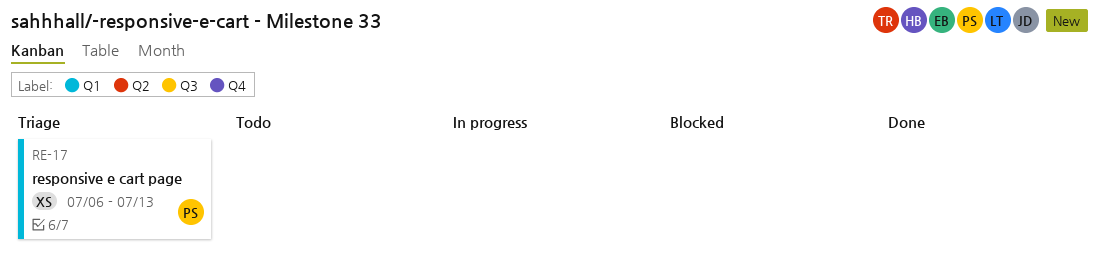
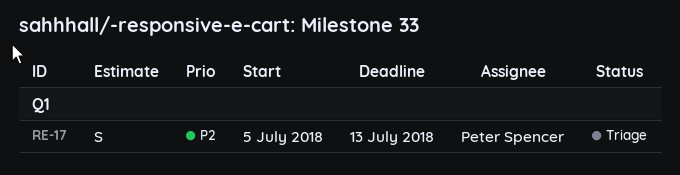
RE-17, estimate: XS -> S
RE-17, start: Jul 6 -> Jul 5

